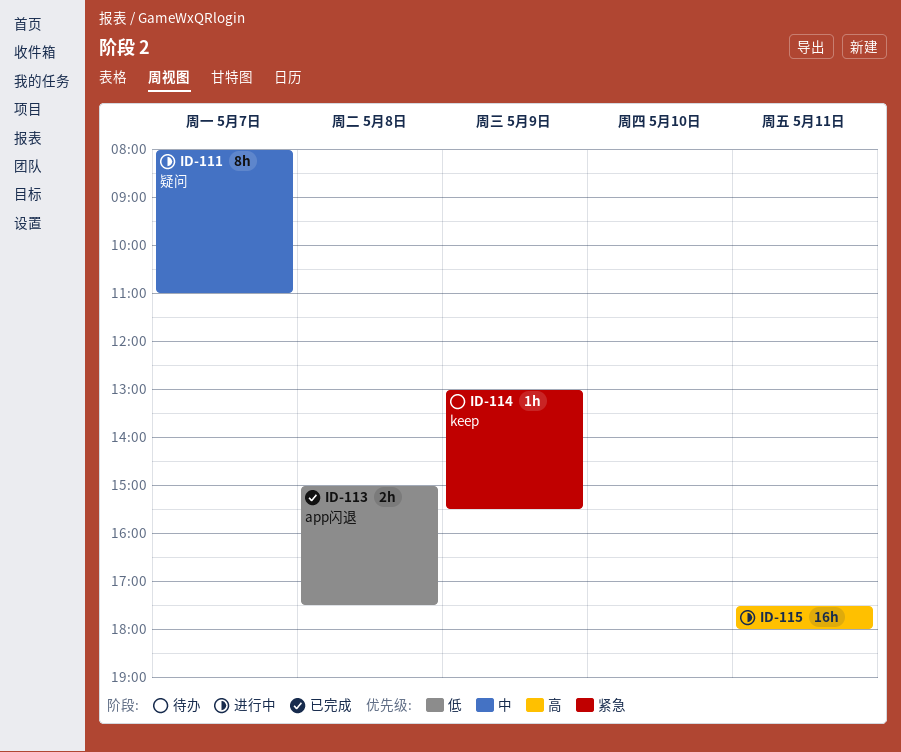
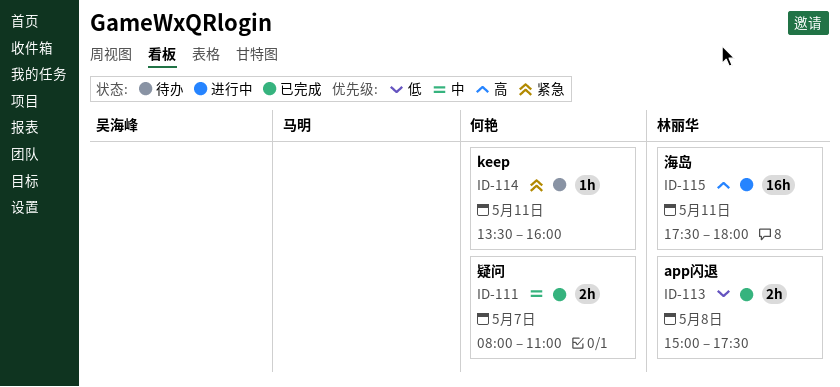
ID-111, status: 进行中 -> 已完成
ID-111, estimate: 8h -> 2h
ID-114, day: May 9 -> May 11
ID-114, begins: 13:00 -> 13:30
ID-114, ends: 15:30 -> 16:00

